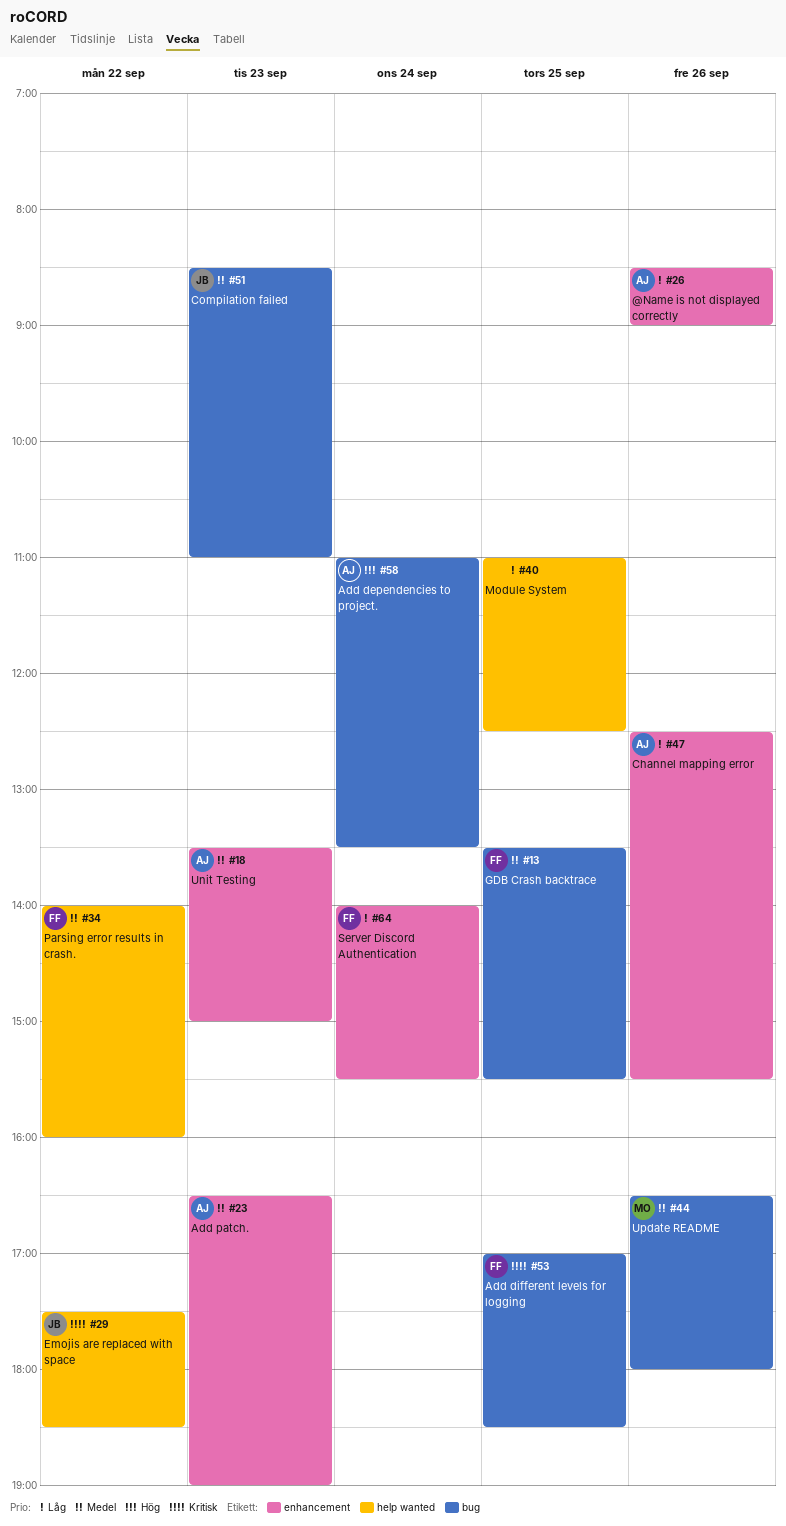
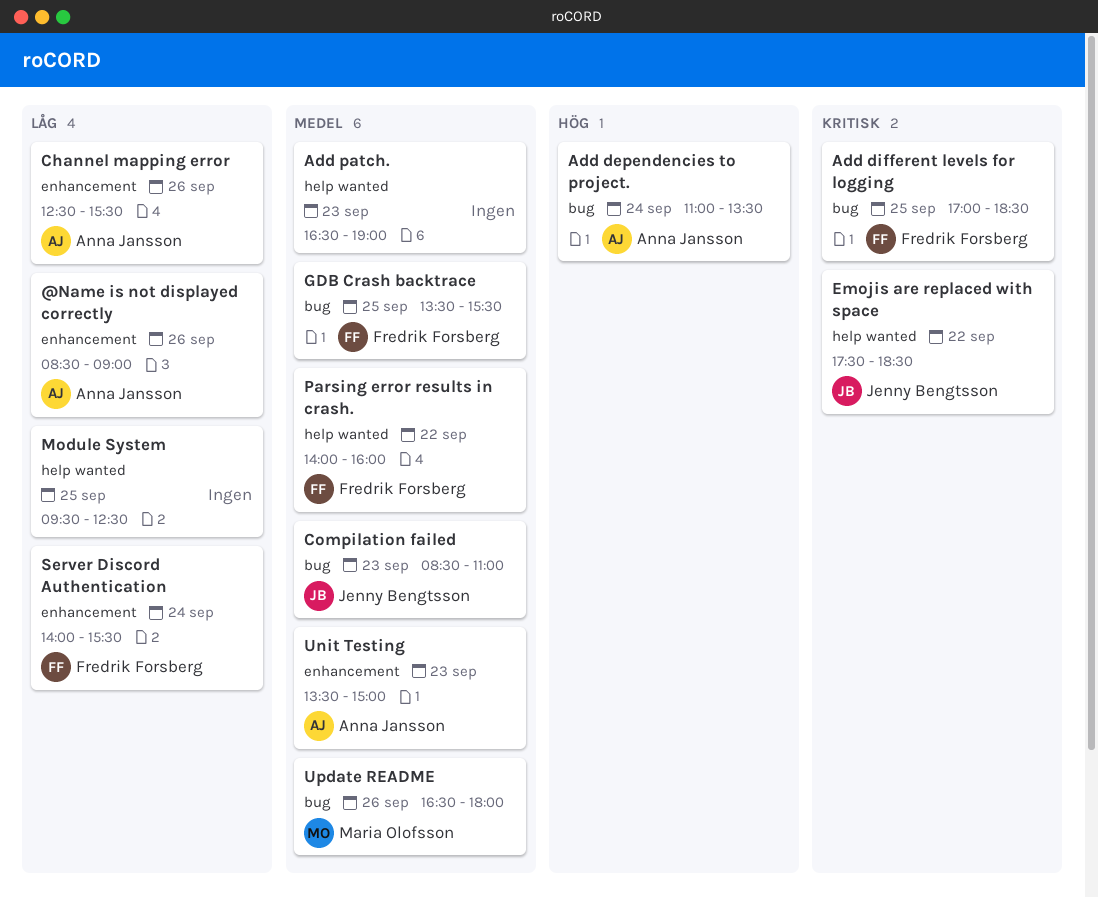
Add patch., owner: Anna Jansson -> none
Add patch., label: enhancement -> help wanted
Module System, begins: 11:00 -> 09:30

